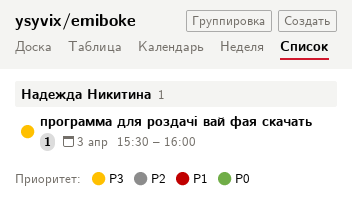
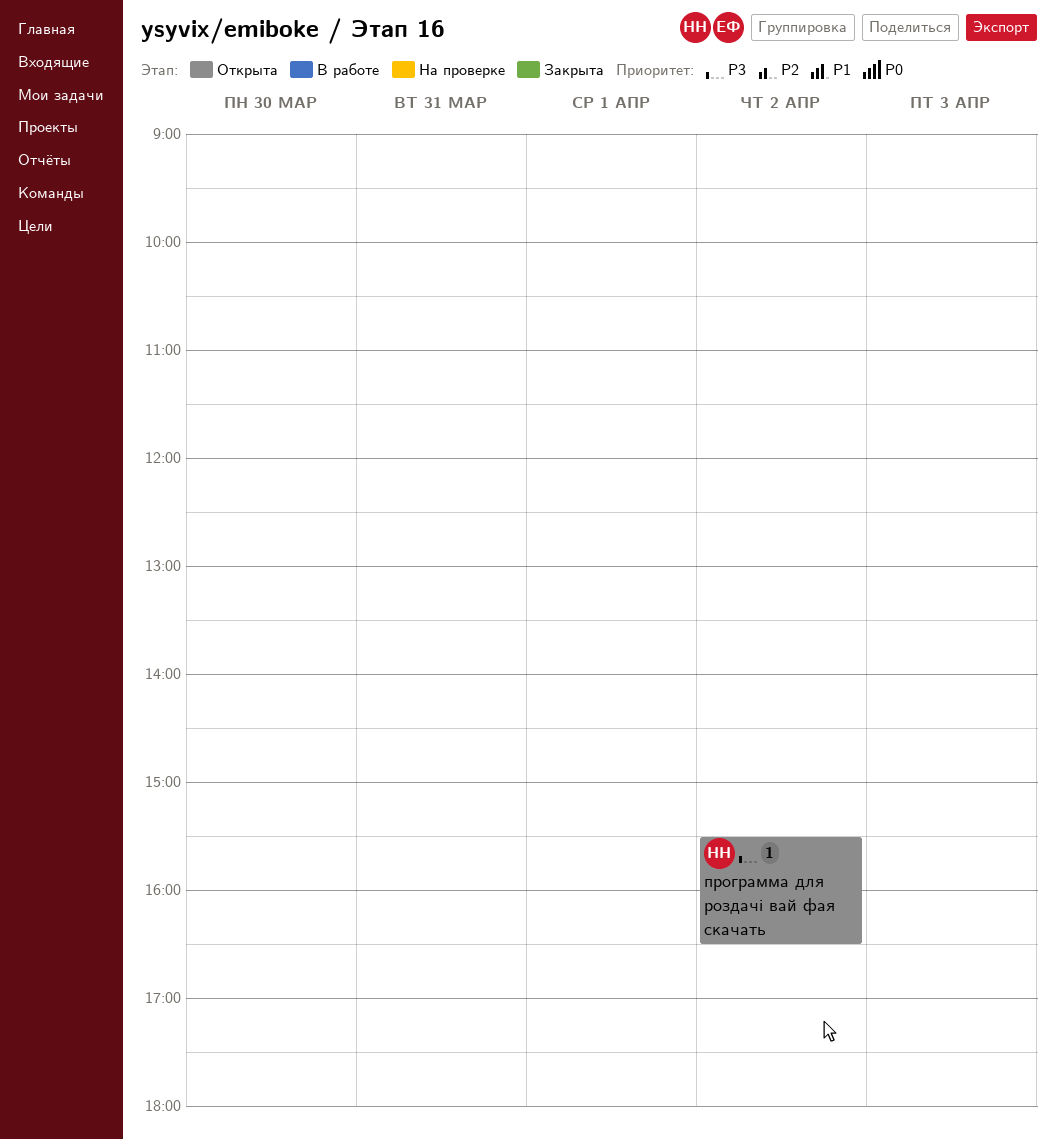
программа для роздачі вай фая скачать, day: Apr 3 -> Apr 2
программа для роздачі вай фая скачать, ends: 16:00 -> 16:30

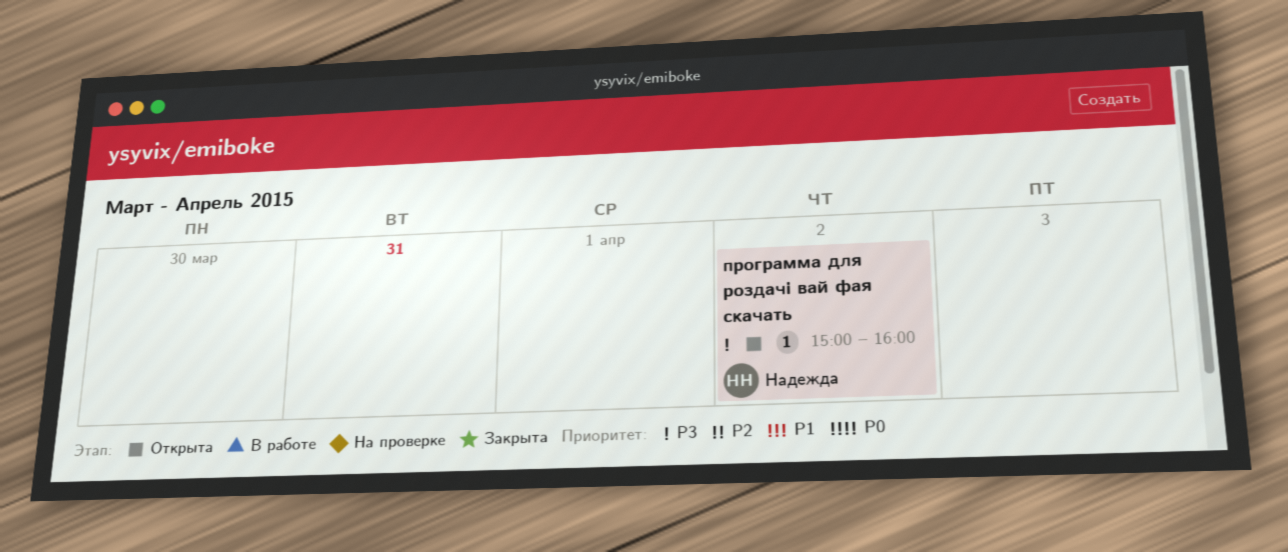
программа для роздачі вай фая скачать, begins: 15:30 -> 15:00
программа для роздачі вай фая скачать, ends: 16:30 -> 16:00

